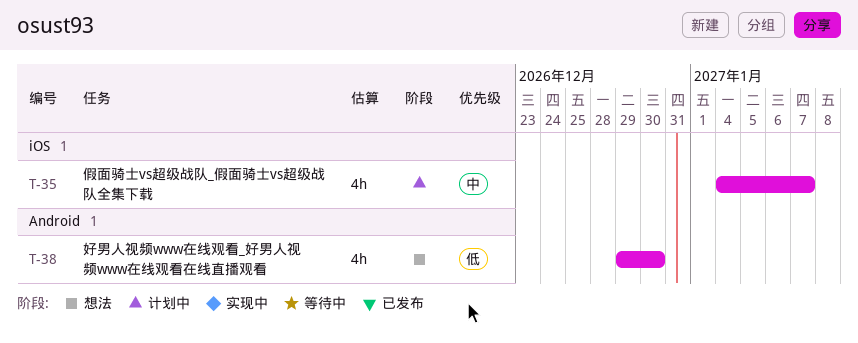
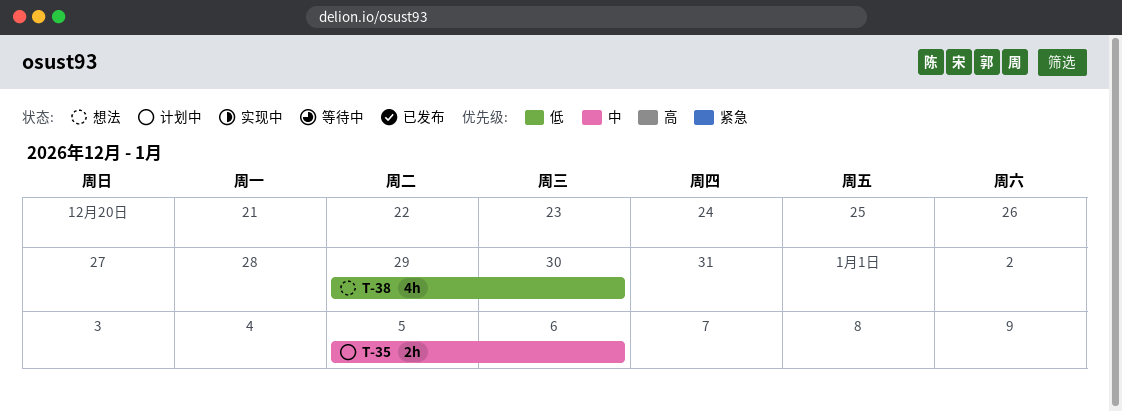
T-35, estimate: 4h -> 2h
T-35, start: Jan 4 -> Jan 5
T-35, due: Jan 7 -> Jan 6

